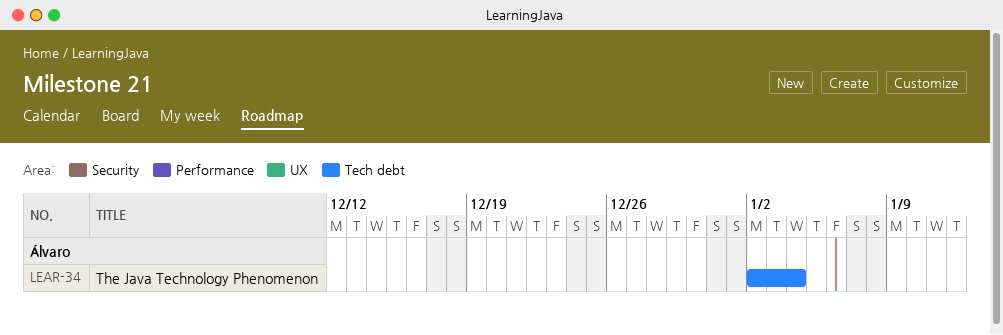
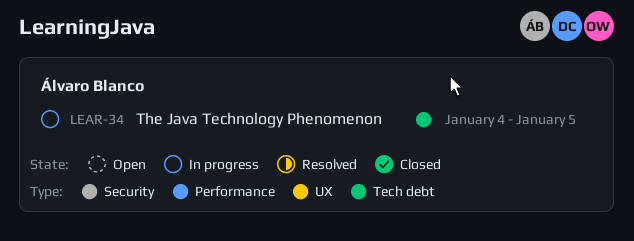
LEAR-34, start: Jan 2 -> Jan 4
LEAR-34, due: Jan 4 -> Jan 5

